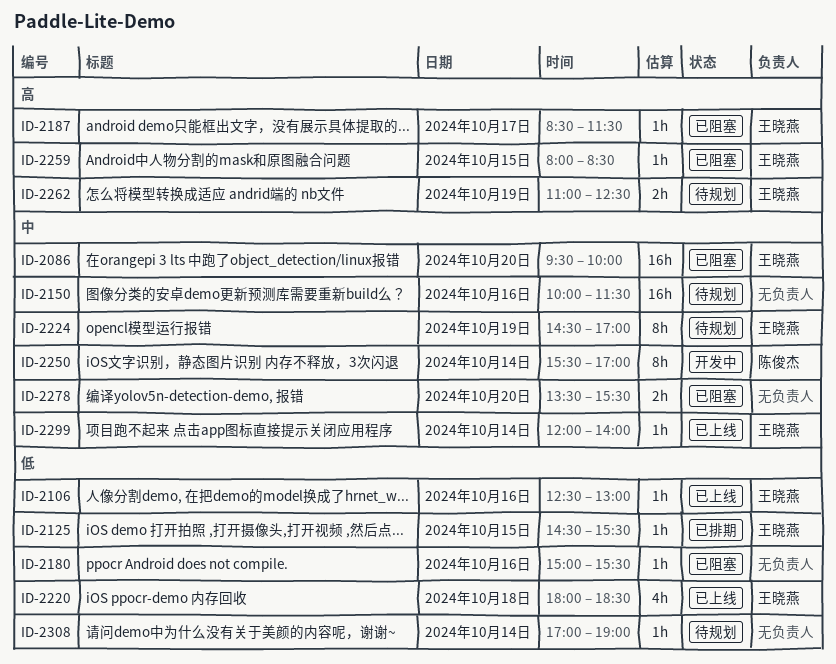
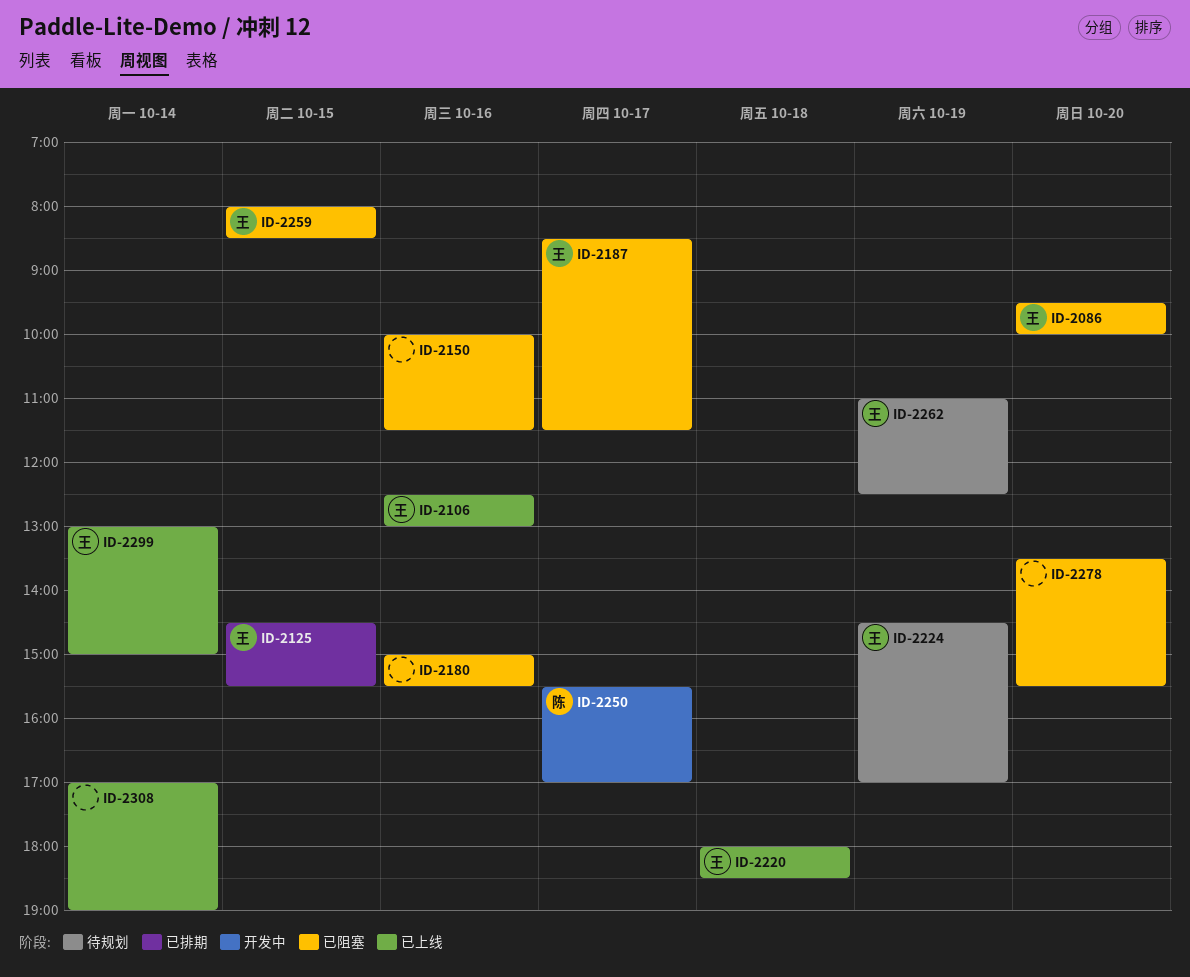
ID-2150, status: 待规划 -> 已阻塞
ID-2250, day: Oct 14 -> Oct 17
ID-2299, begins: 12:00 -> 13:00
ID-2299, ends: 14:00 -> 15:00
ID-2308, status: 待规划 -> 已上线

